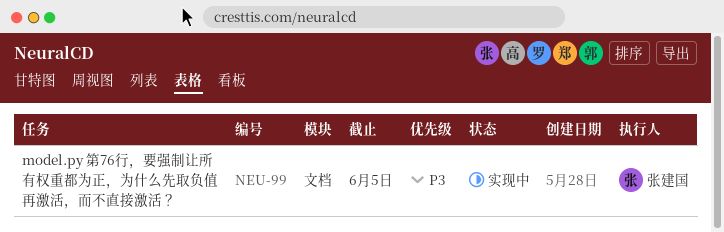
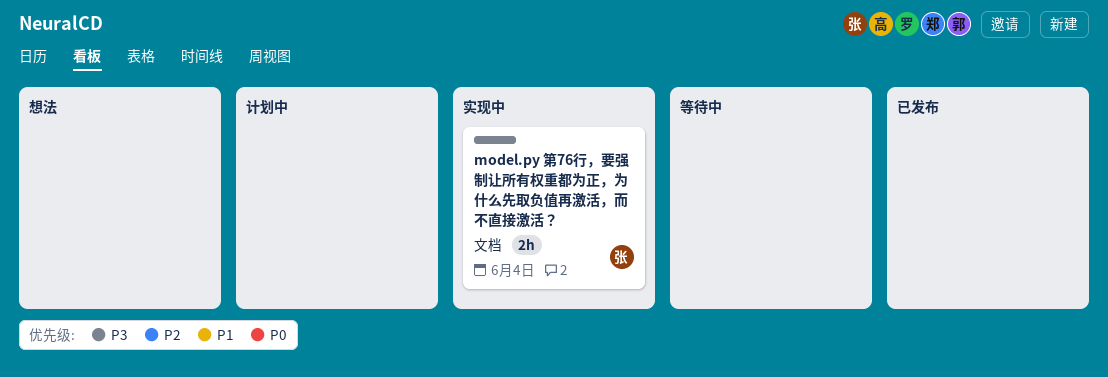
model.py 第76行，要强制让所有权重都为正，为什么先取负值再激活，而不直接激活？, due: Jun 5 -> Jun 4

